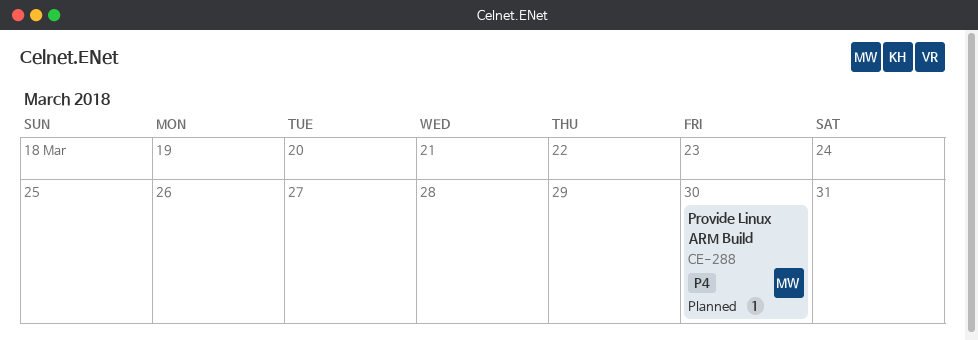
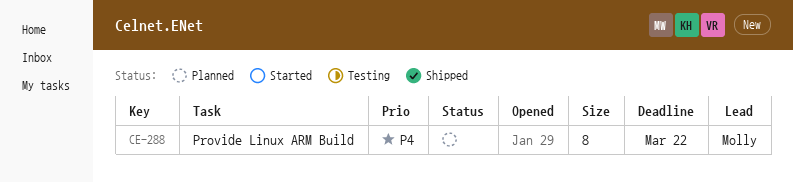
CE-288, estimate: 1 -> 8
CE-288, due: Mar 30 -> Mar 22

